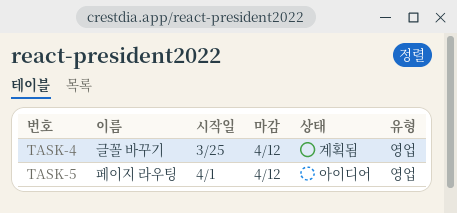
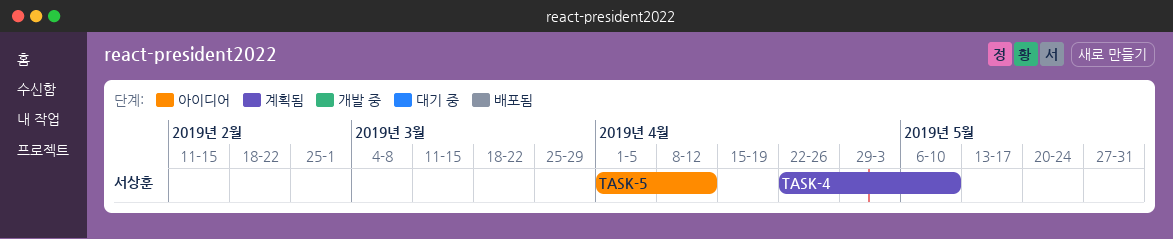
TASK-4, start: Mar 25 -> Apr 22
TASK-4, due: Apr 12 -> May 10

